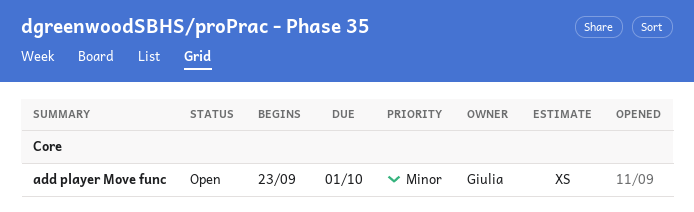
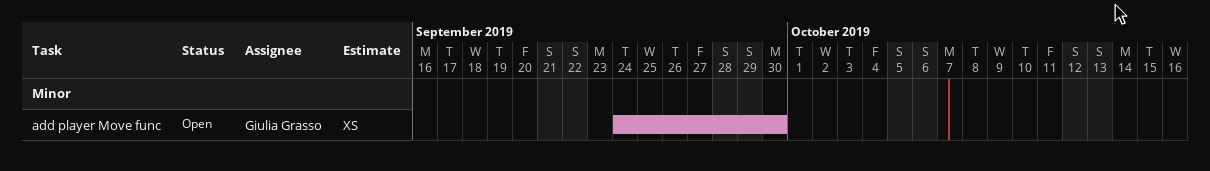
add player Move func, start: Sep 23 -> Sep 24
add player Move func, due: Oct 1 -> Sep 30

